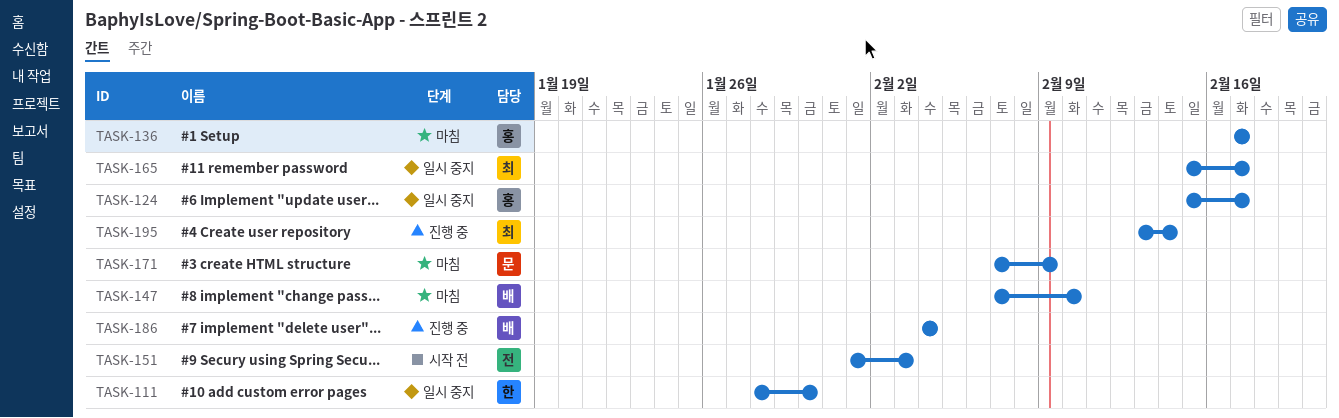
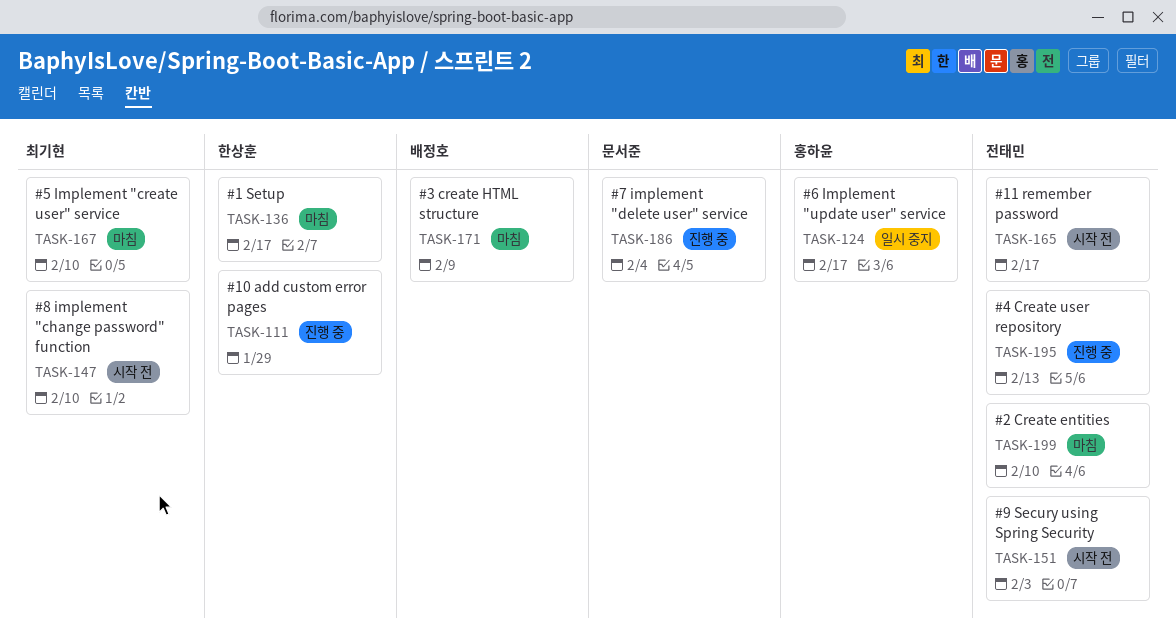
TASK-111, status: 일시 중지 -> 진행 중
TASK-111, due: Jan 30 -> Jan 29
TASK-136, owner: 홍하윤 -> 한상훈
TASK-147, status: 마침 -> 시작 전
TASK-147, owner: 배정호 -> 최기현
TASK-165, status: 일시 중지 -> 시작 전
TASK-165, owner: 최기현 -> 전태민
TASK-167: none -> present
TASK-171, owner: 문서준 -> 배정호
TASK-186, owner: 배정호 -> 문서준
TASK-195, owner: 최기현 -> 전태민
TASK-195, due: Feb 14 -> Feb 13
TASK-199: none -> present

